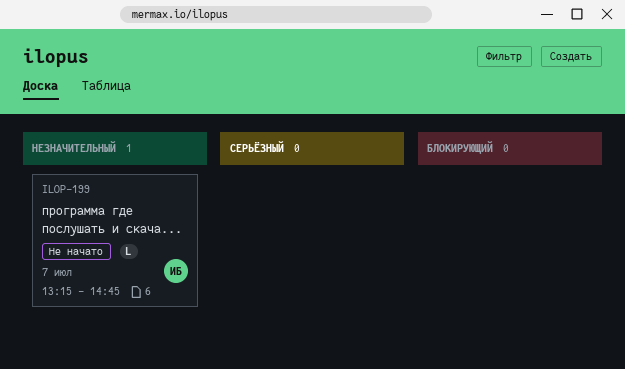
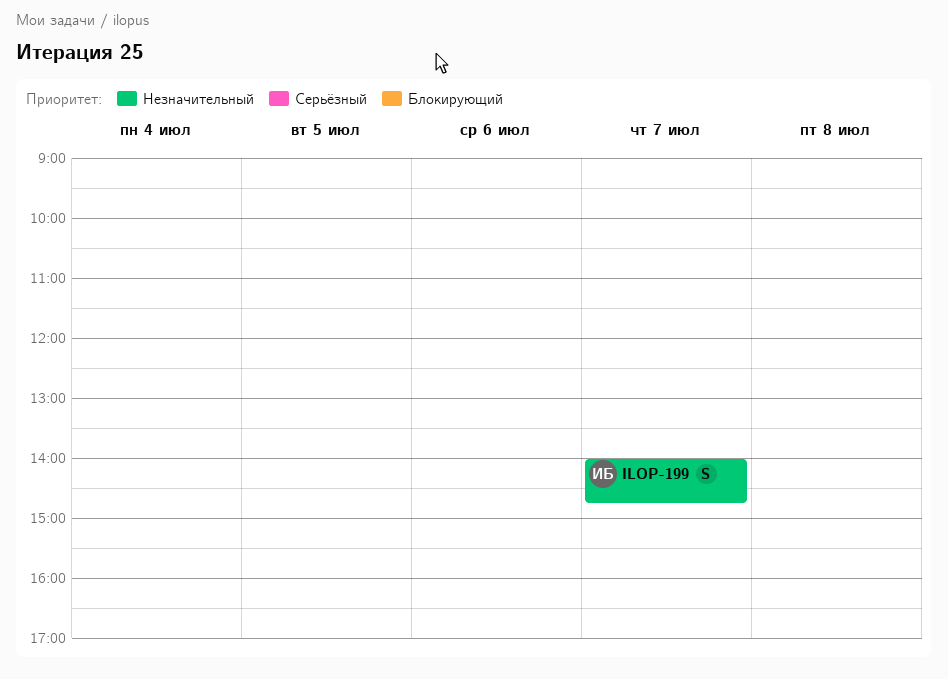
ILOP-199, estimate: L -> S
ILOP-199, begins: 13:15 -> 14:00

